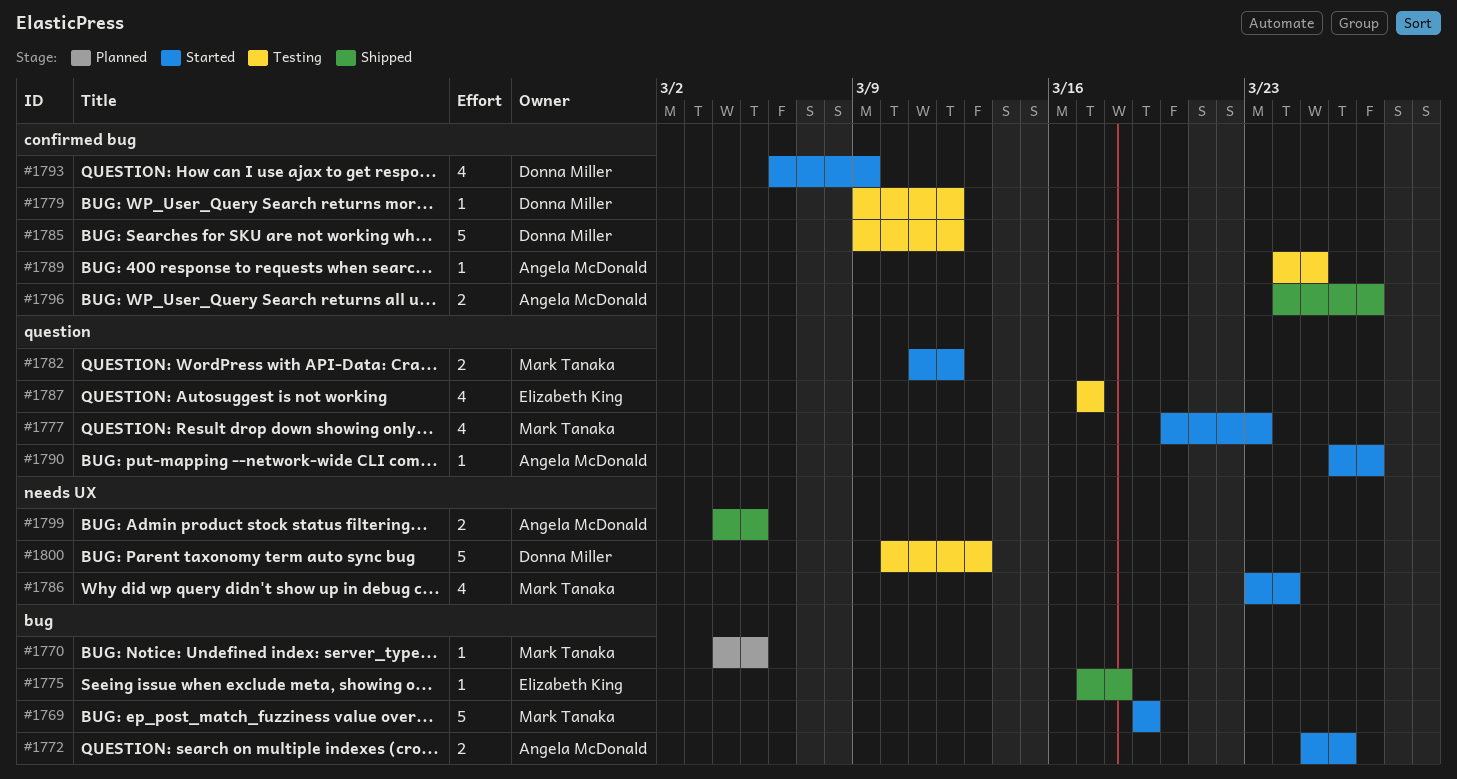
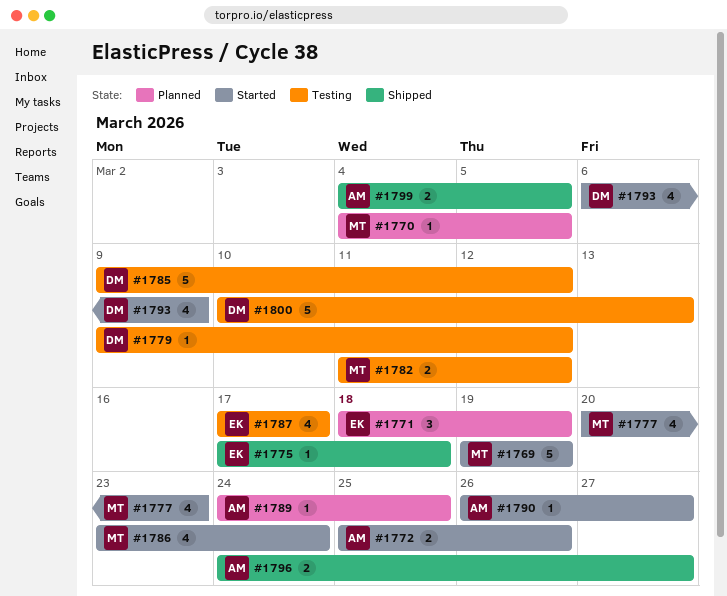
#1771: none -> present
#1782, status: Started -> Testing
#1789, status: Testing -> Planned

